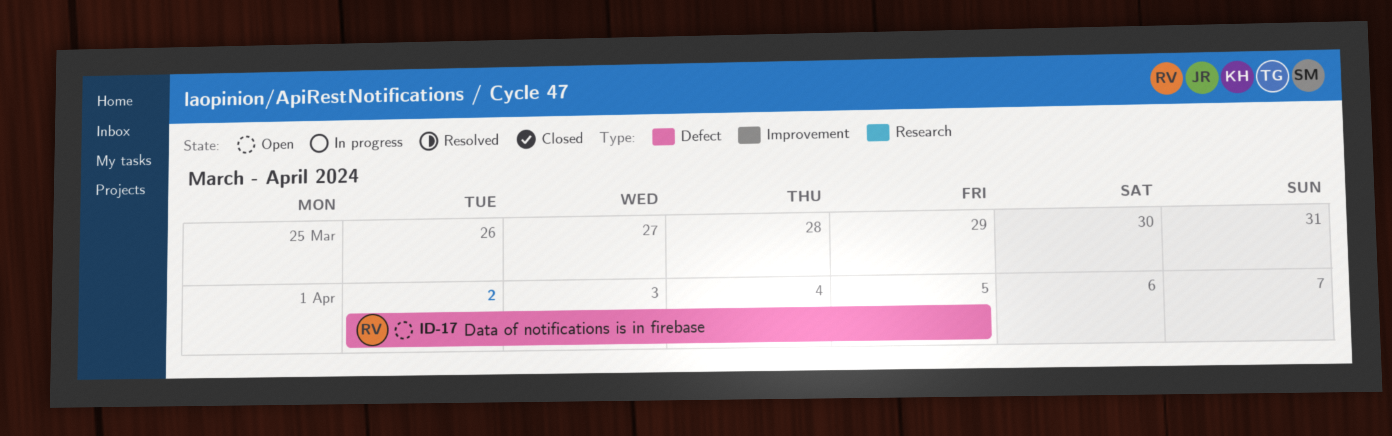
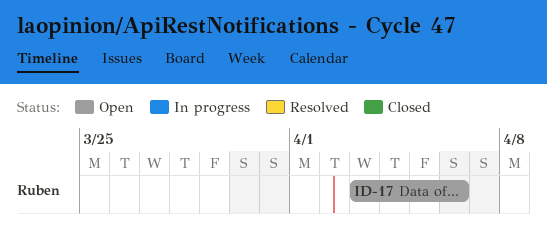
ID-17, start: Apr 2 -> Apr 3
ID-17, due: Apr 5 -> Apr 6

